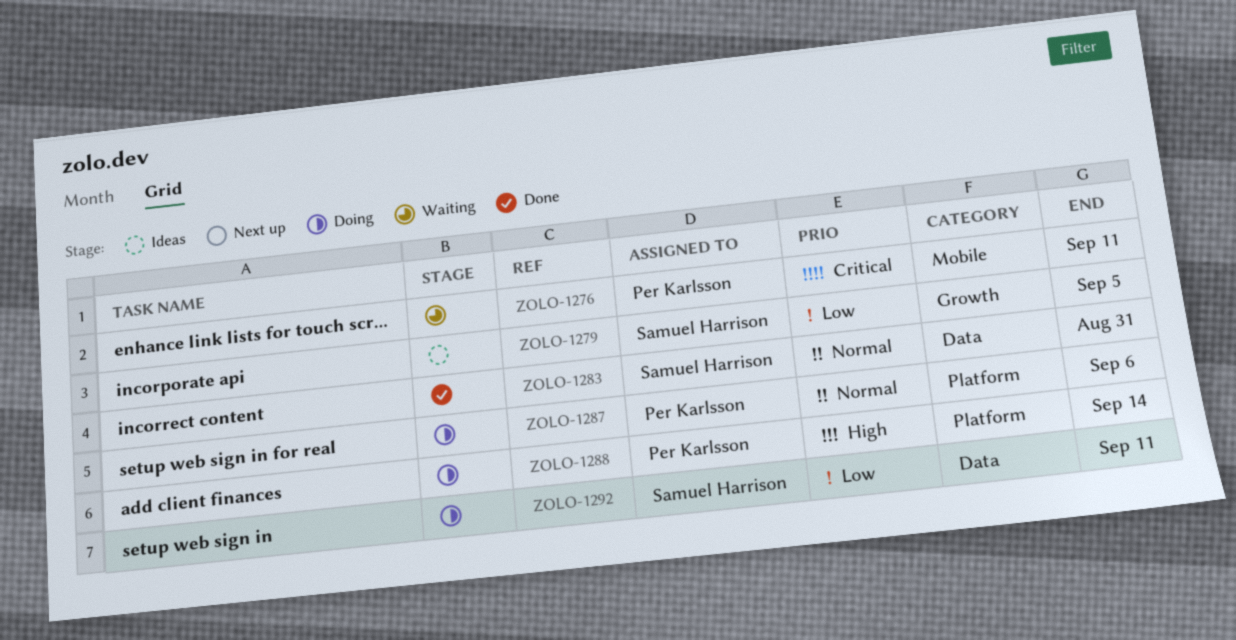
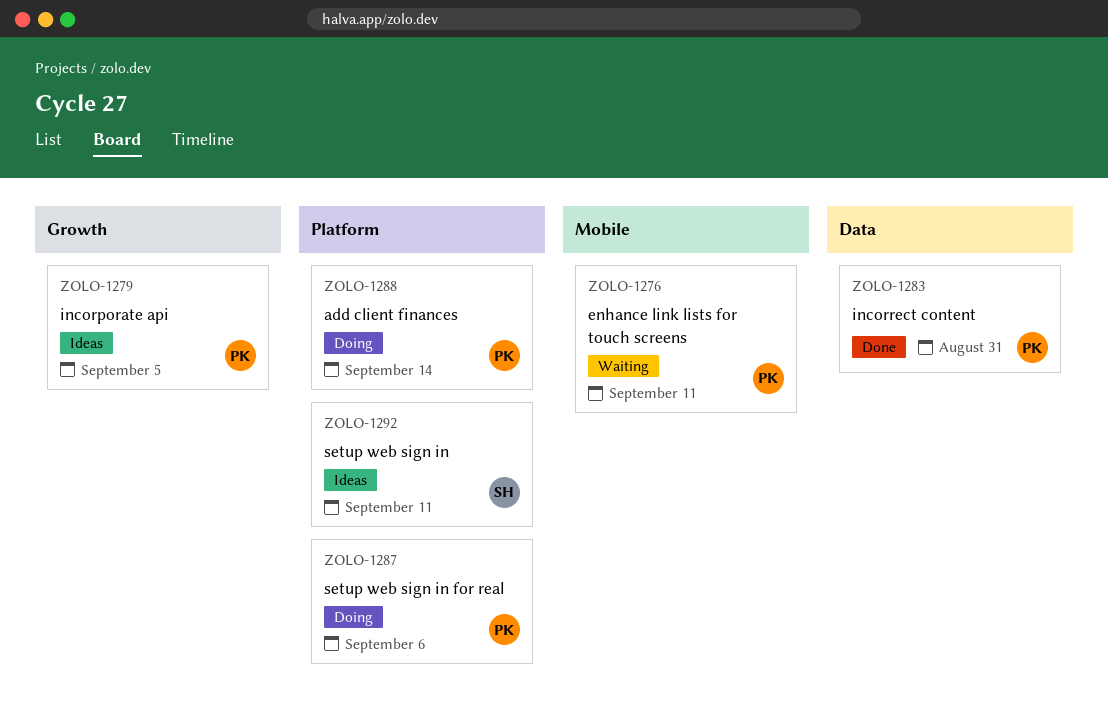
ZOLO-1279, owner: Samuel Harrison -> Per Karlsson
ZOLO-1283, owner: Samuel Harrison -> Per Karlsson
ZOLO-1292, status: Doing -> Ideas
ZOLO-1292, label: Data -> Platform

